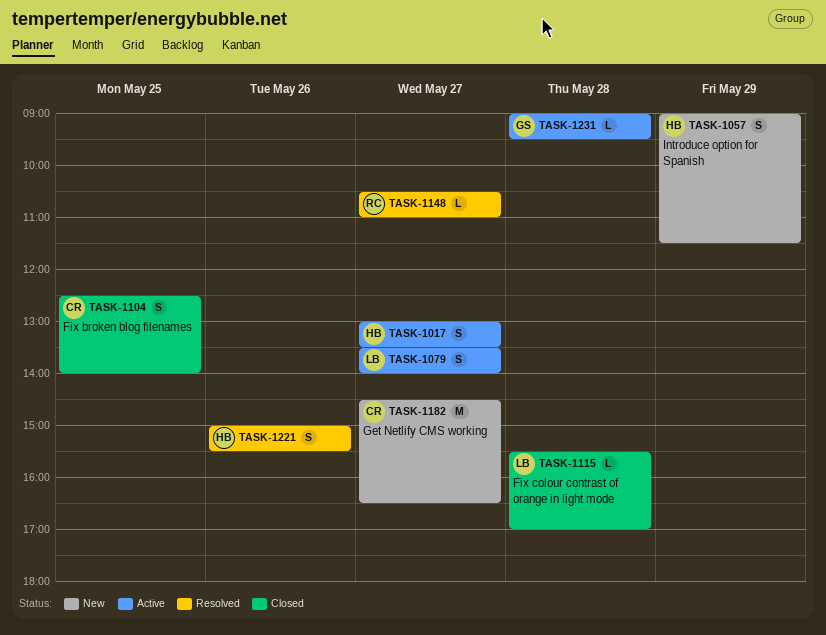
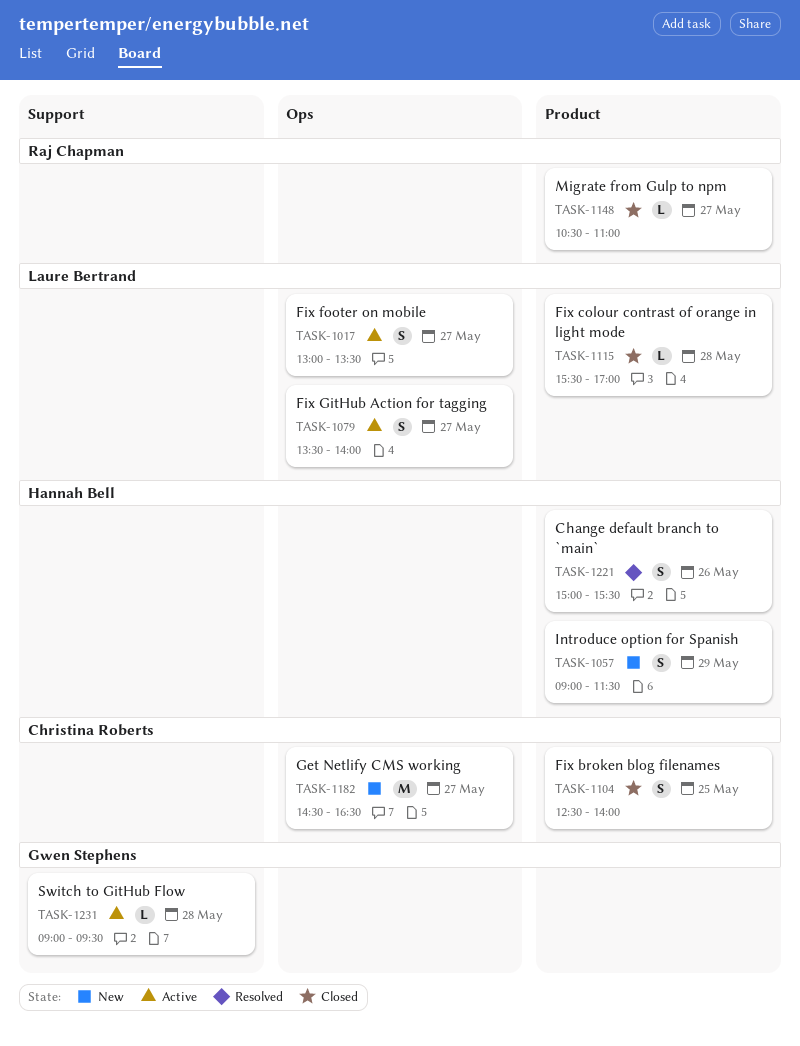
TASK-1017, owner: Hannah Bell -> Laure Bertrand
TASK-1148, status: Resolved -> Closed

